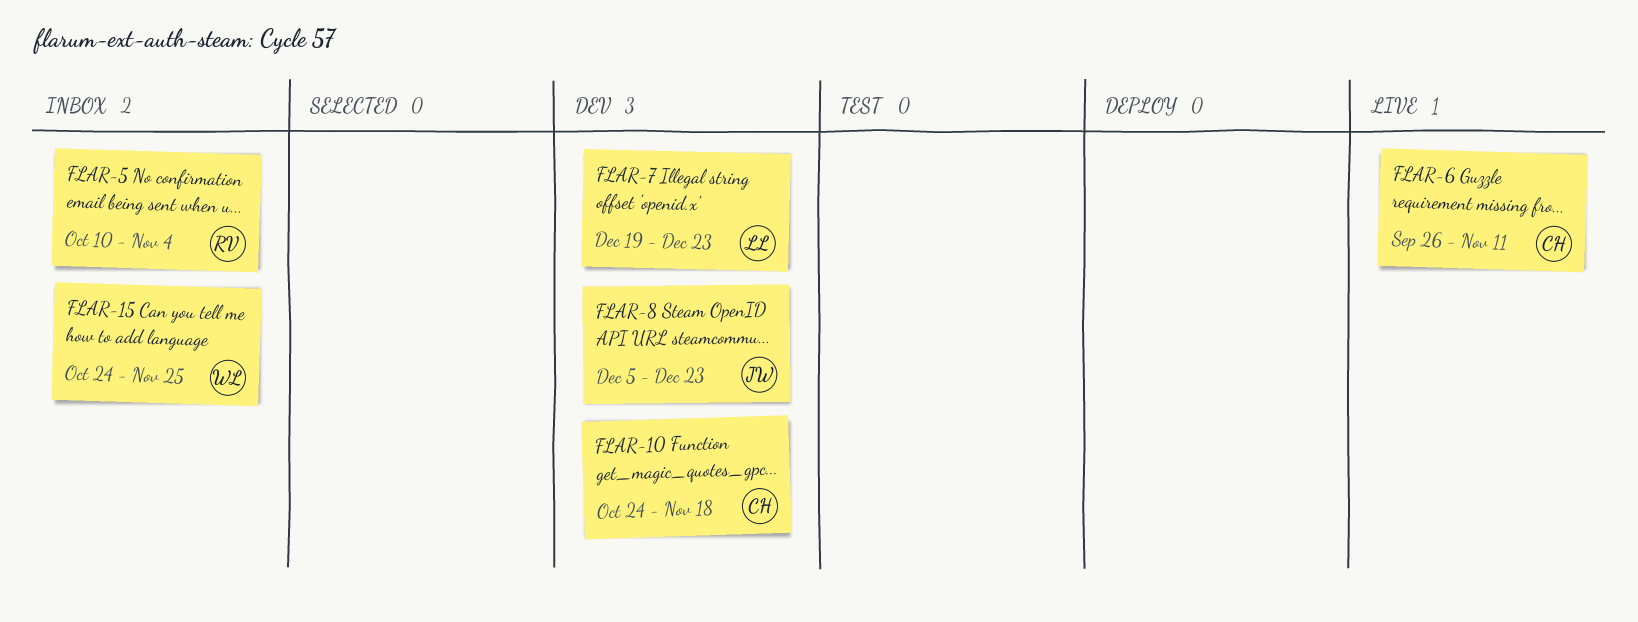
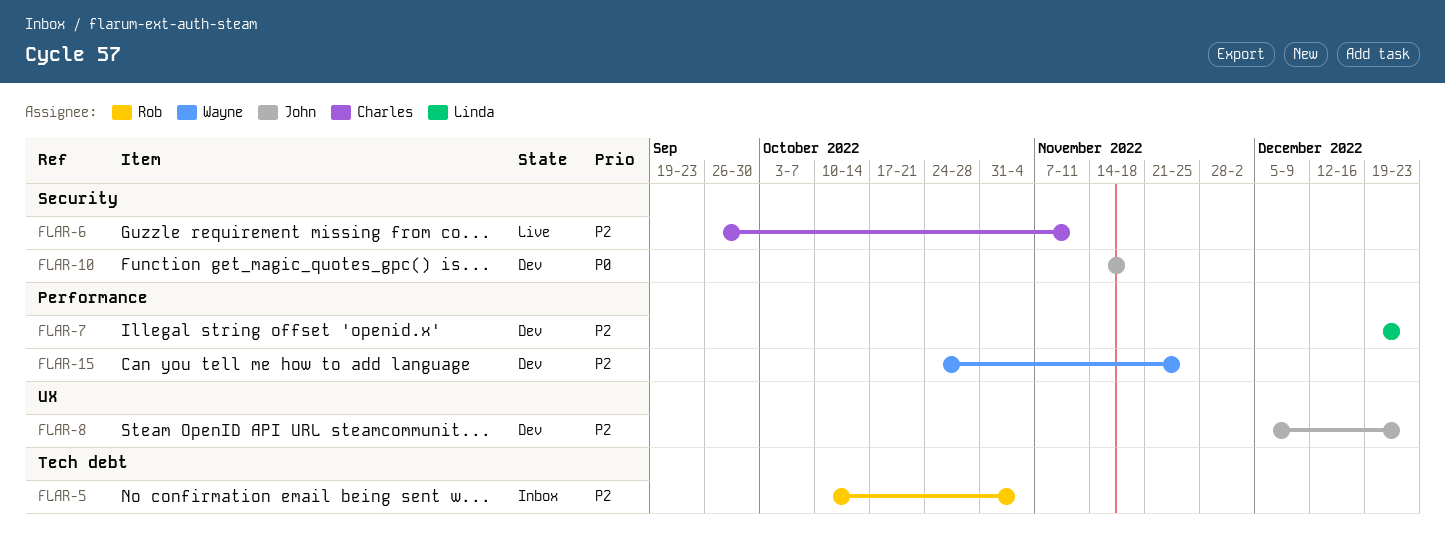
FLAR-10, owner: Charles -> John
FLAR-10, start: Oct 24 -> Nov 14
FLAR-15, status: Inbox -> Dev

